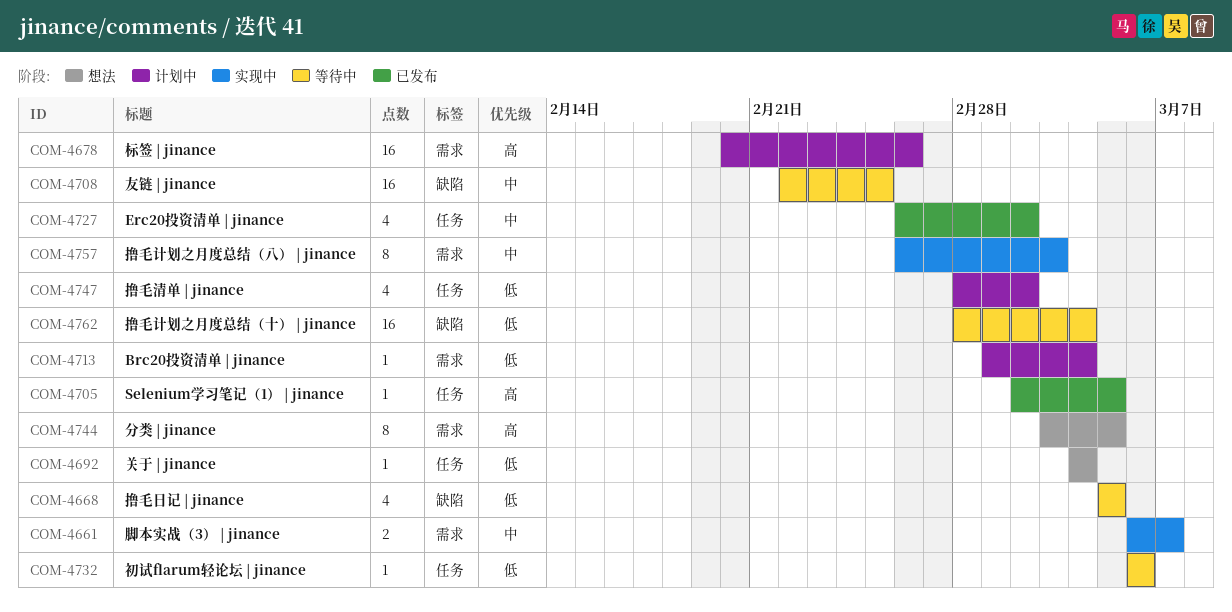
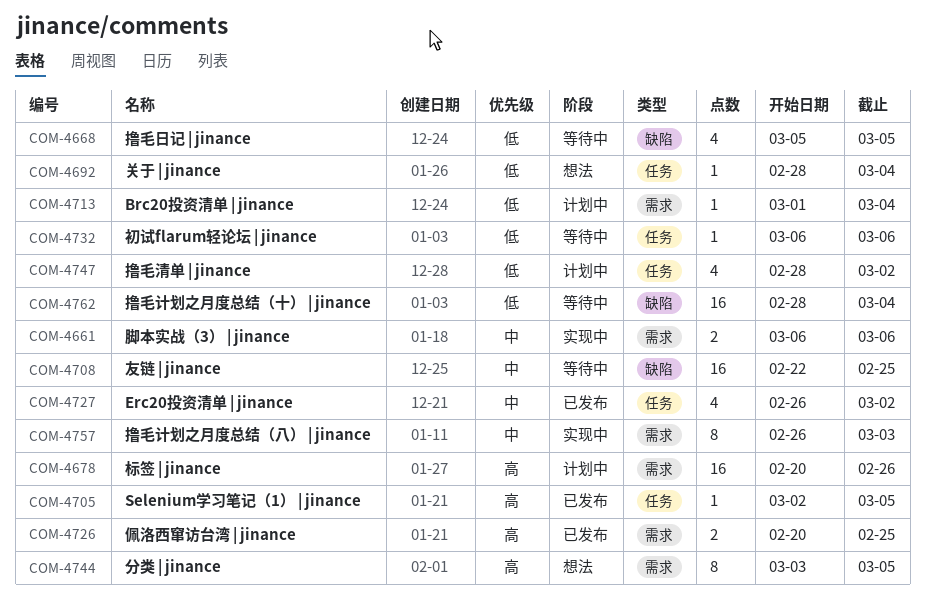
COM-4661, due: Mar 7 -> Mar 6
COM-4692, start: Mar 4 -> Feb 28
COM-4726: none -> present

